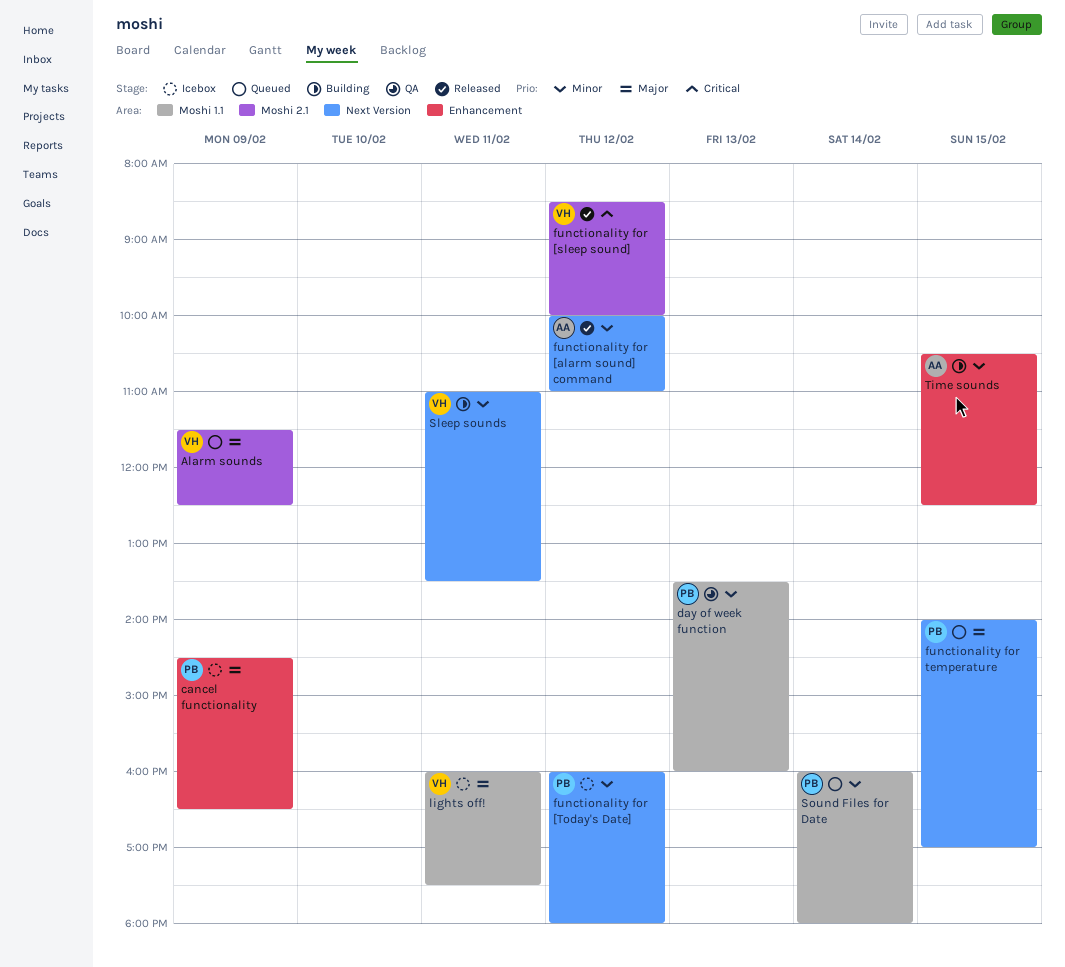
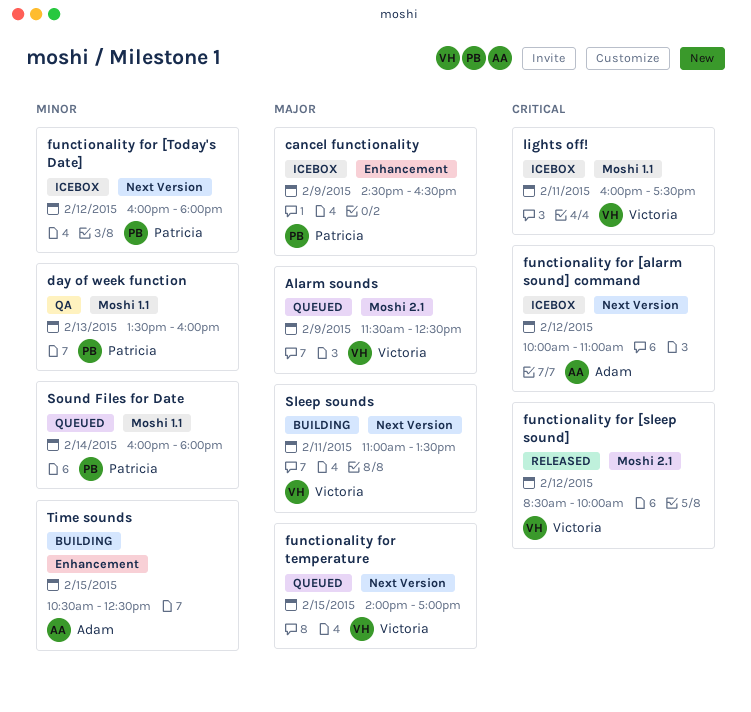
functionality for [alarm sound] command, status: Released -> Icebox
functionality for [alarm sound] command, priority: Minor -> Critical
functionality for temperature, owner: Patricia -> Victoria
lights off!, priority: Major -> Critical
Sleep sounds, priority: Minor -> Major

